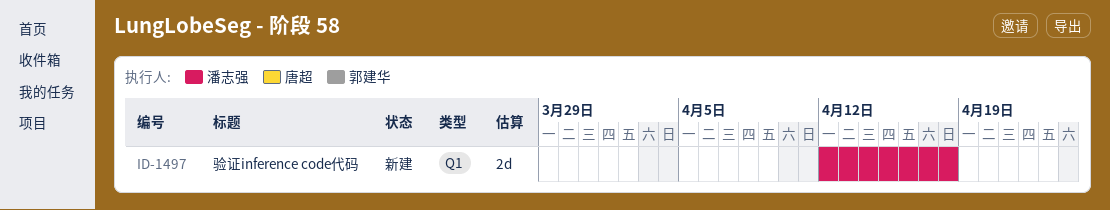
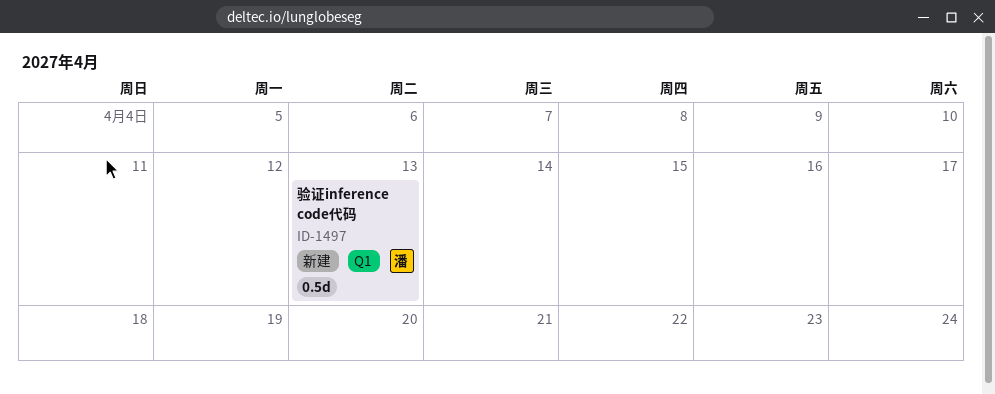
ID-1497, estimate: 2d -> 0.5d
ID-1497, due: Apr 18 -> Apr 13

